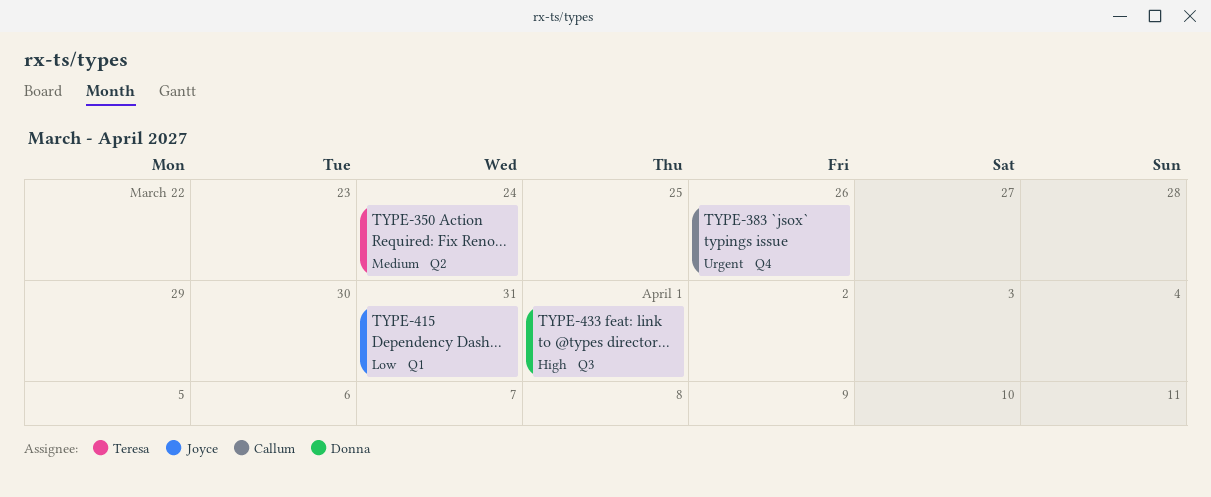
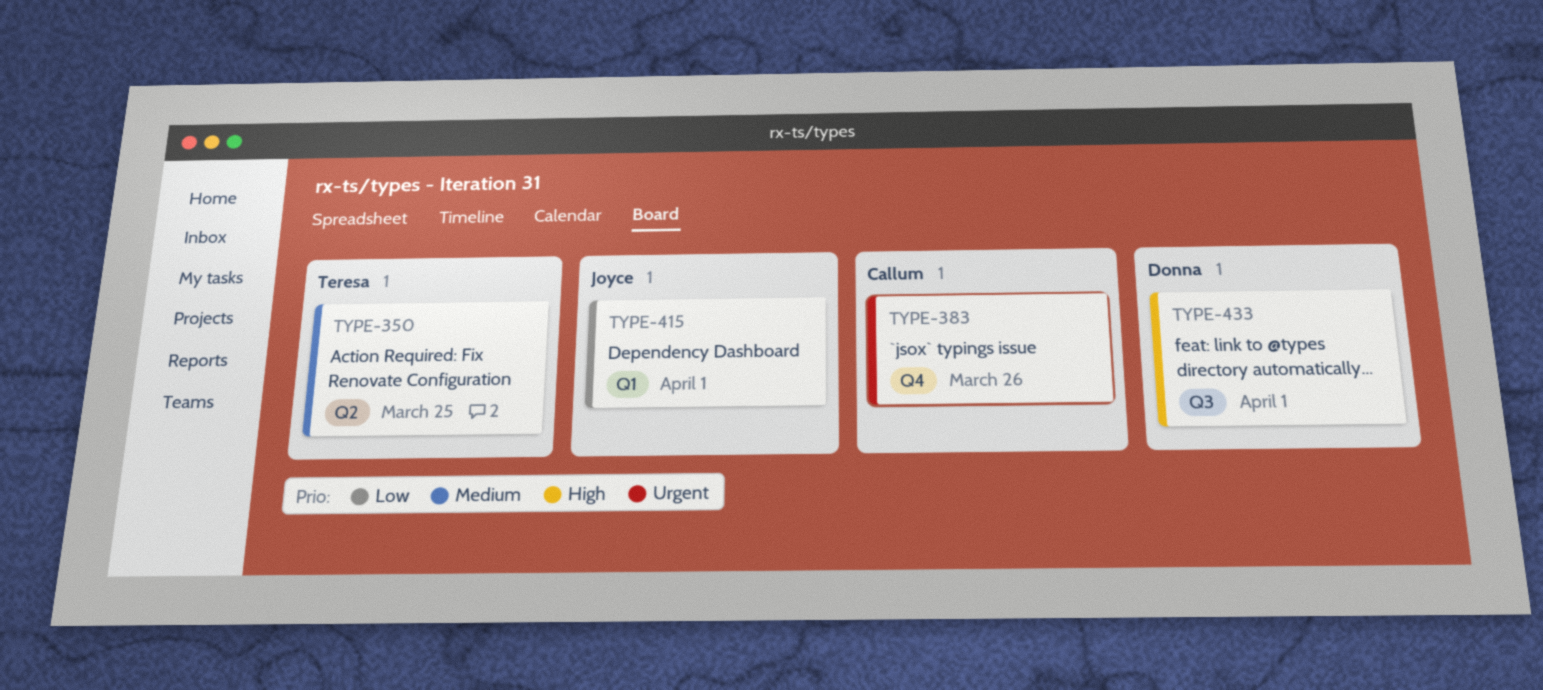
TYPE-350, due: Mar 24 -> Mar 25
TYPE-415, due: Mar 31 -> Apr 1

